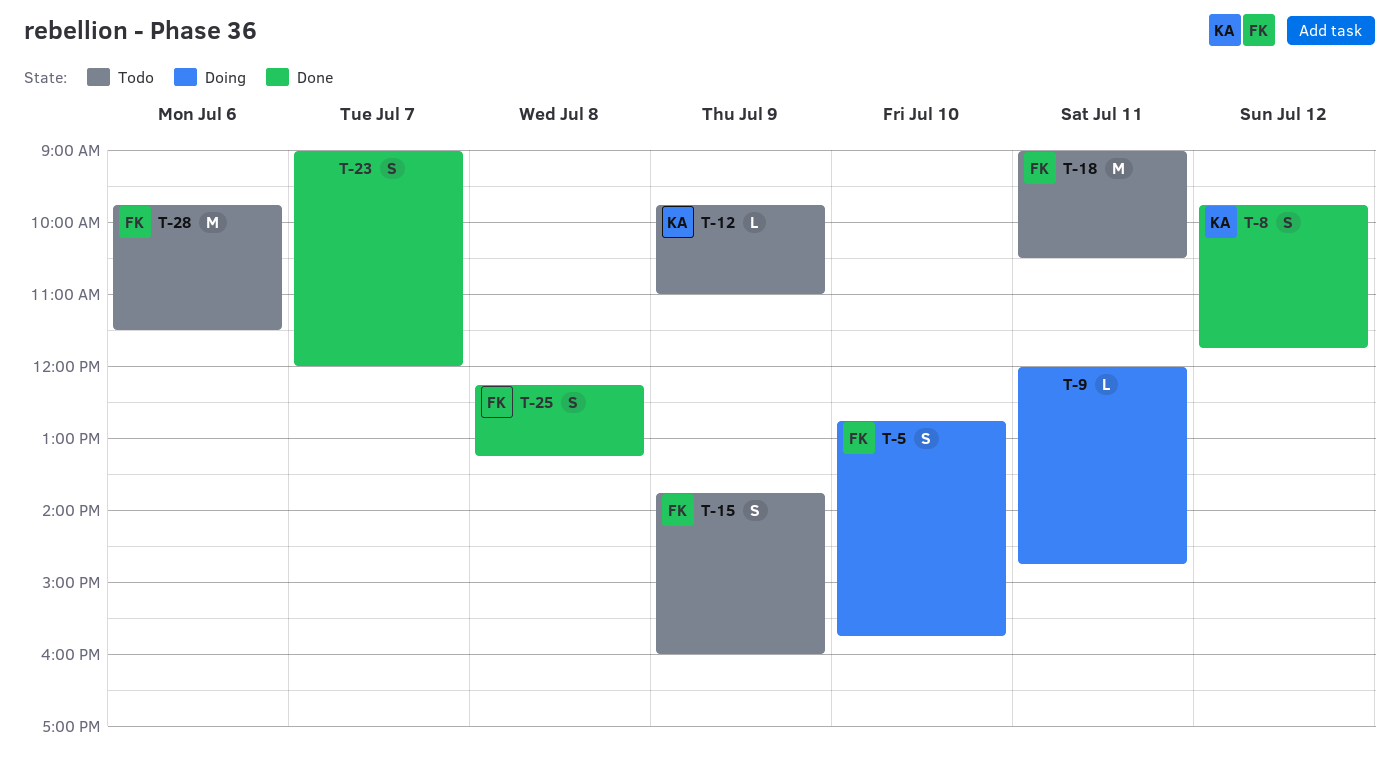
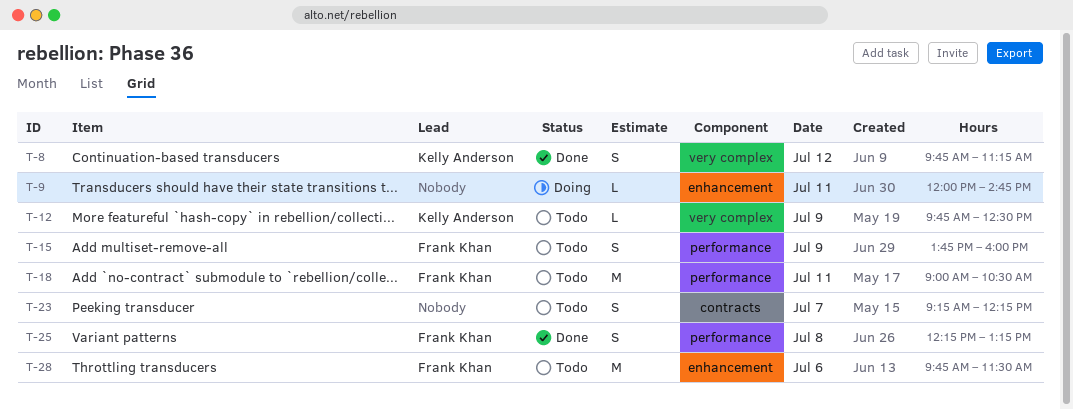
T-5: present -> none
T-8, ends: 11:45 -> 11:15
T-12, ends: 11:00 -> 12:30
T-23, status: Done -> Todo
T-23, begins: 09:00 -> 09:15
T-23, ends: 12:00 -> 12:15

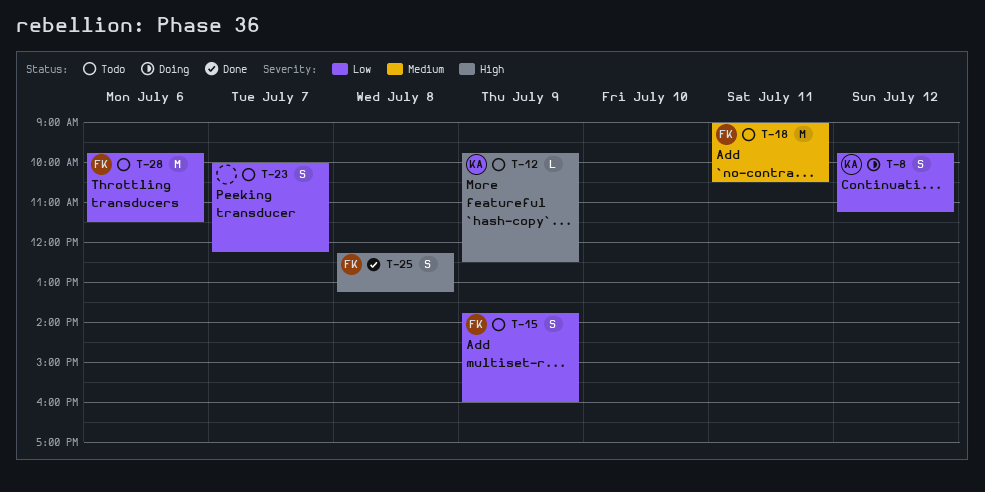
T-8, status: Done -> Doing
T-9: present -> none
T-23, begins: 09:15 -> 10:00

